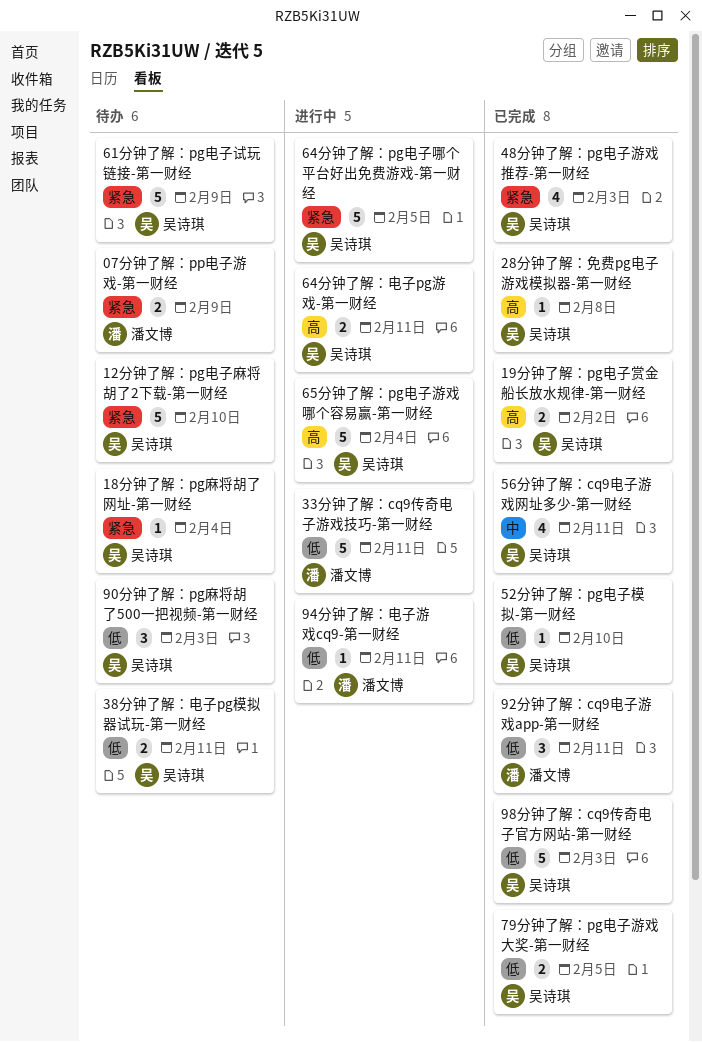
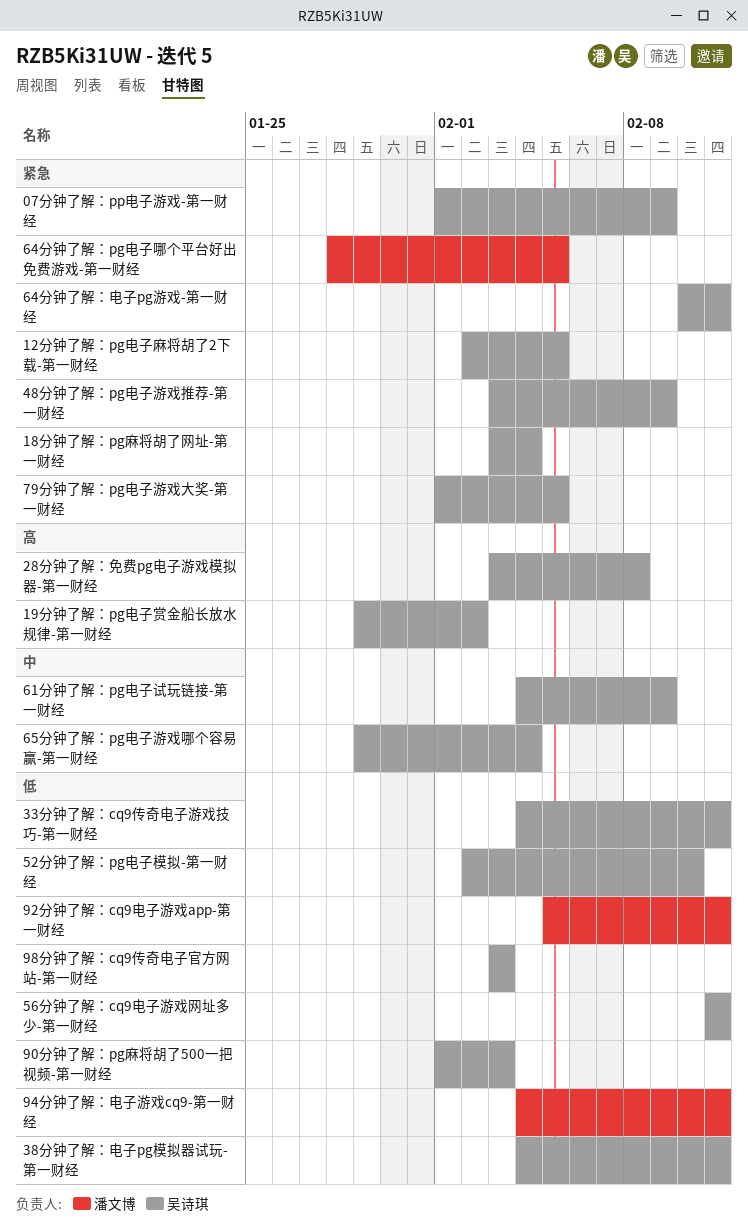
07分钟了解：pp电子游戏-第一财经, owner: 潘文博 -> 吴诗琪
12分钟了解：pg电子麻将胡了2下载-第一财经, due: Feb 10 -> Feb 5
33分钟了解：cq9传奇电子游戏技巧-第一财经, owner: 潘文博 -> 吴诗琪
48分钟了解：pg电子游戏推荐-第一财经, due: Feb 3 -> Feb 9
56分钟了解：cq9电子游戏网址多少-第一财经, priority: 中 -> 低
61分钟了解：pg电子试玩链接-第一财经, priority: 紧急 -> 中
64分钟了解：pg电子哪个平台好出免费游戏-第一财经, owner: 吴诗琪 -> 潘文博
64分钟了解：电子pg游戏-第一财经, priority: 高 -> 紧急
65分钟了解：pg电子游戏哪个容易赢-第一财经, priority: 高 -> 中
79分钟了解：pg电子游戏大奖-第一财经, priority: 低 -> 紧急

